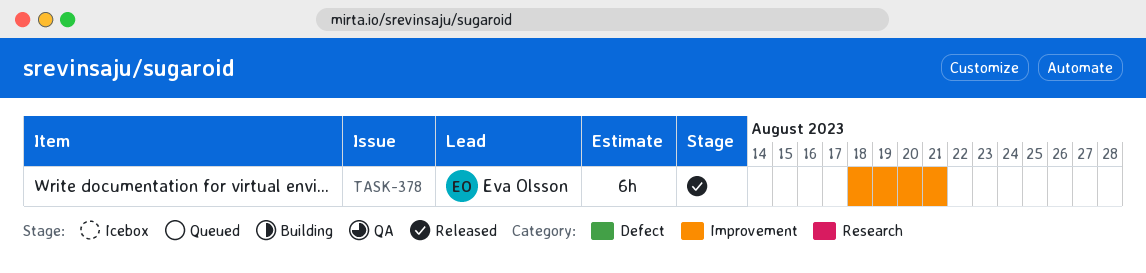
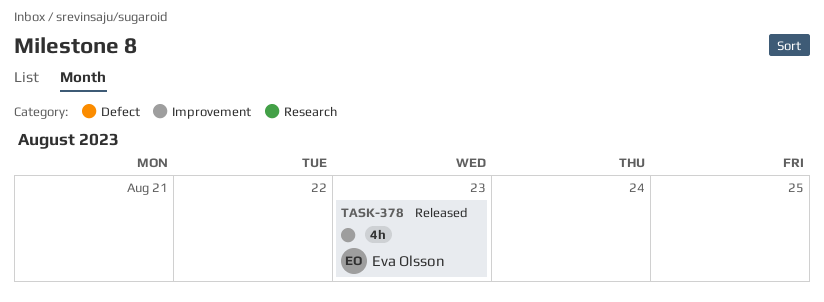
TASK-378, estimate: 6h -> 4h
TASK-378, due: Aug 21 -> Aug 23

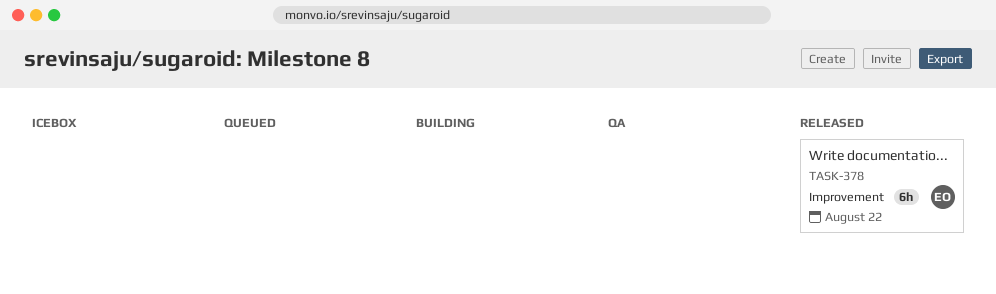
TASK-378, estimate: 4h -> 6h
TASK-378, due: Aug 23 -> Aug 22

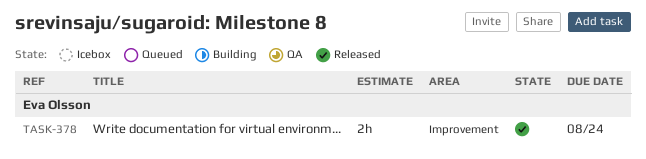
TASK-378, estimate: 6h -> 2h
TASK-378, due: Aug 22 -> Aug 24

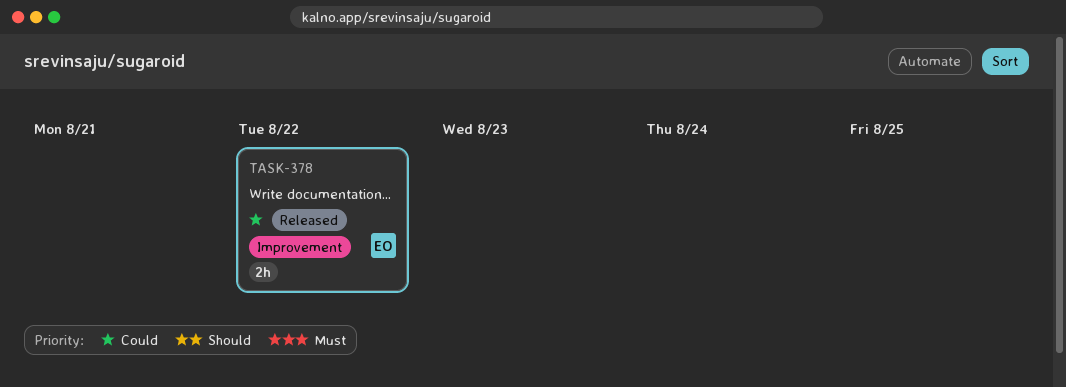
TASK-378, due: Aug 24 -> Aug 22

